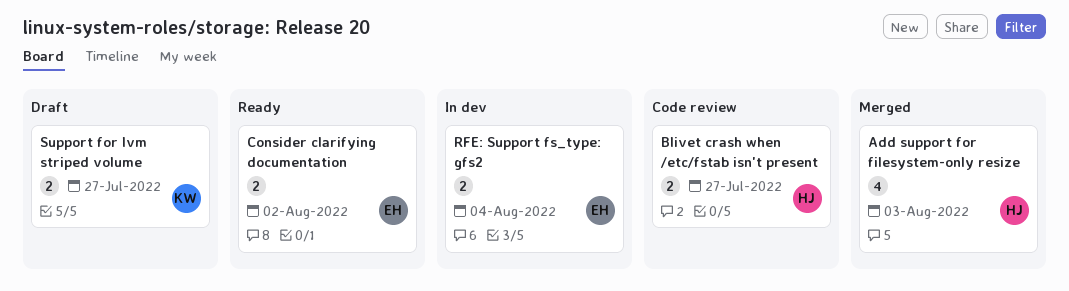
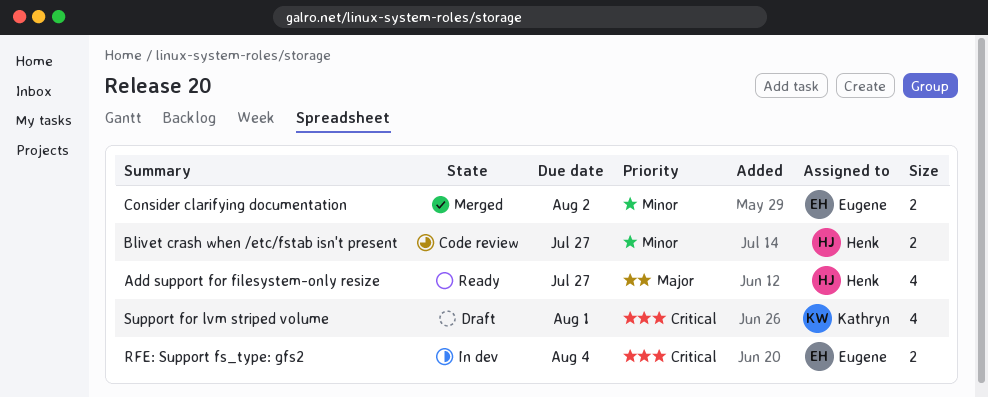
Add support for filesystem-only resize, status: Merged -> Ready
Add support for filesystem-only resize, due: Aug 3 -> Jul 27
Consider clarifying documentation, status: Ready -> Merged
Support for lvm striped volume, estimate: 2 -> 4
Support for lvm striped volume, due: Jul 27 -> Aug 1

